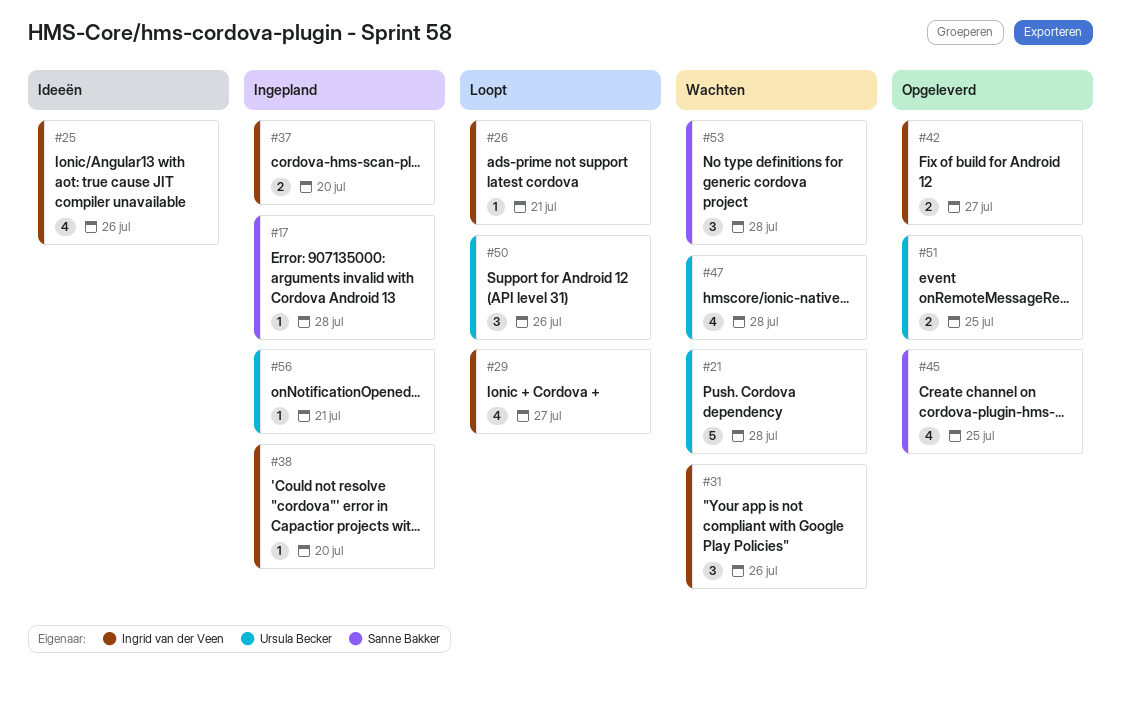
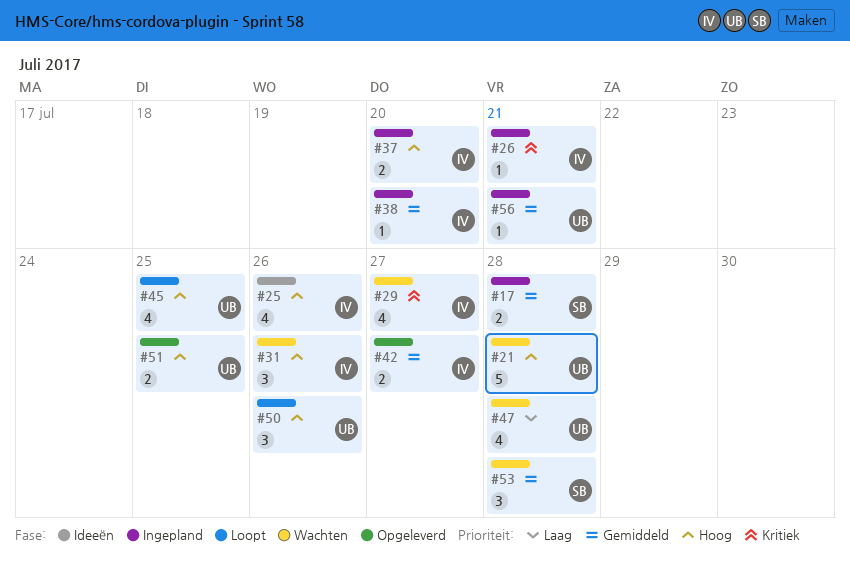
#17, estimate: 1 -> 2
#26, status: Loopt -> Ingepland
#29, status: Loopt -> Wachten
#45, status: Opgeleverd -> Loopt
#45, owner: Sanne Bakker -> Ursula Becker

